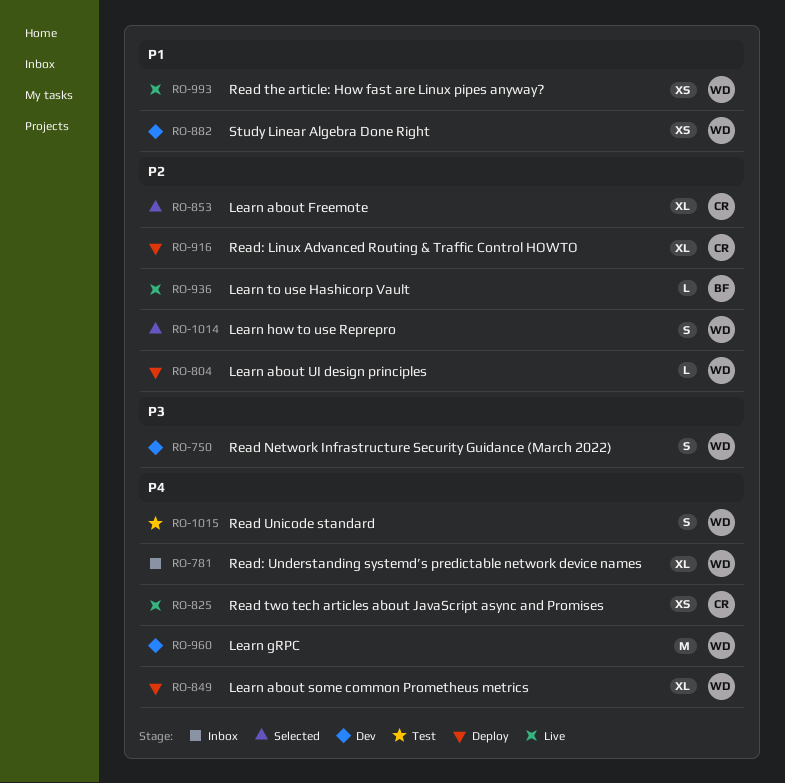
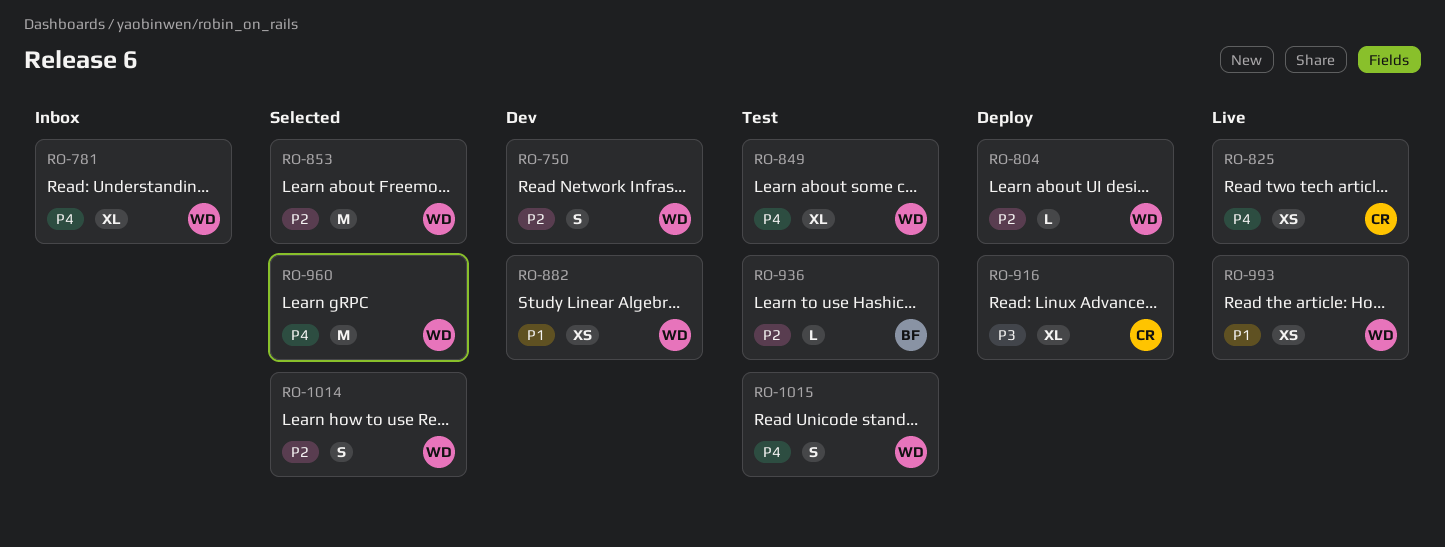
RO-750, priority: P3 -> P2
RO-849, status: Deploy -> Test
RO-853, owner: CR -> WD
RO-853, estimate: XL -> M
RO-916, priority: P2 -> P3
RO-936, status: Live -> Test
RO-960, status: Dev -> Selected

